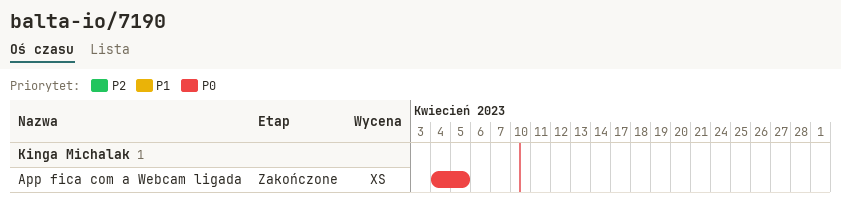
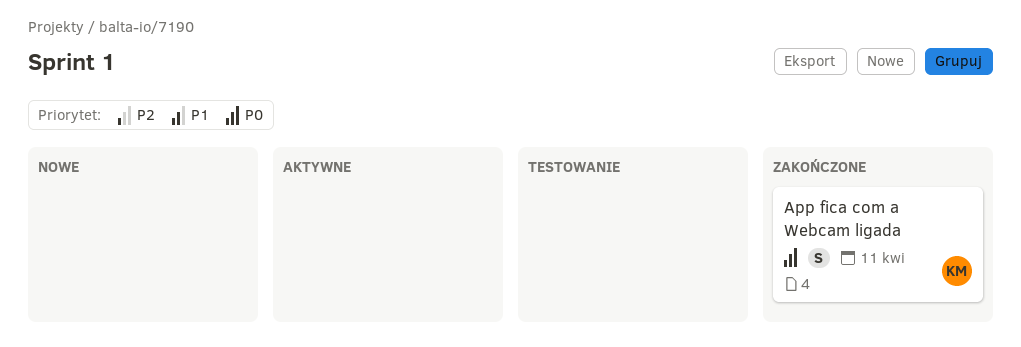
App fica com a Webcam ligada, estimate: XS -> S
App fica com a Webcam ligada, due: Apr 5 -> Apr 11

